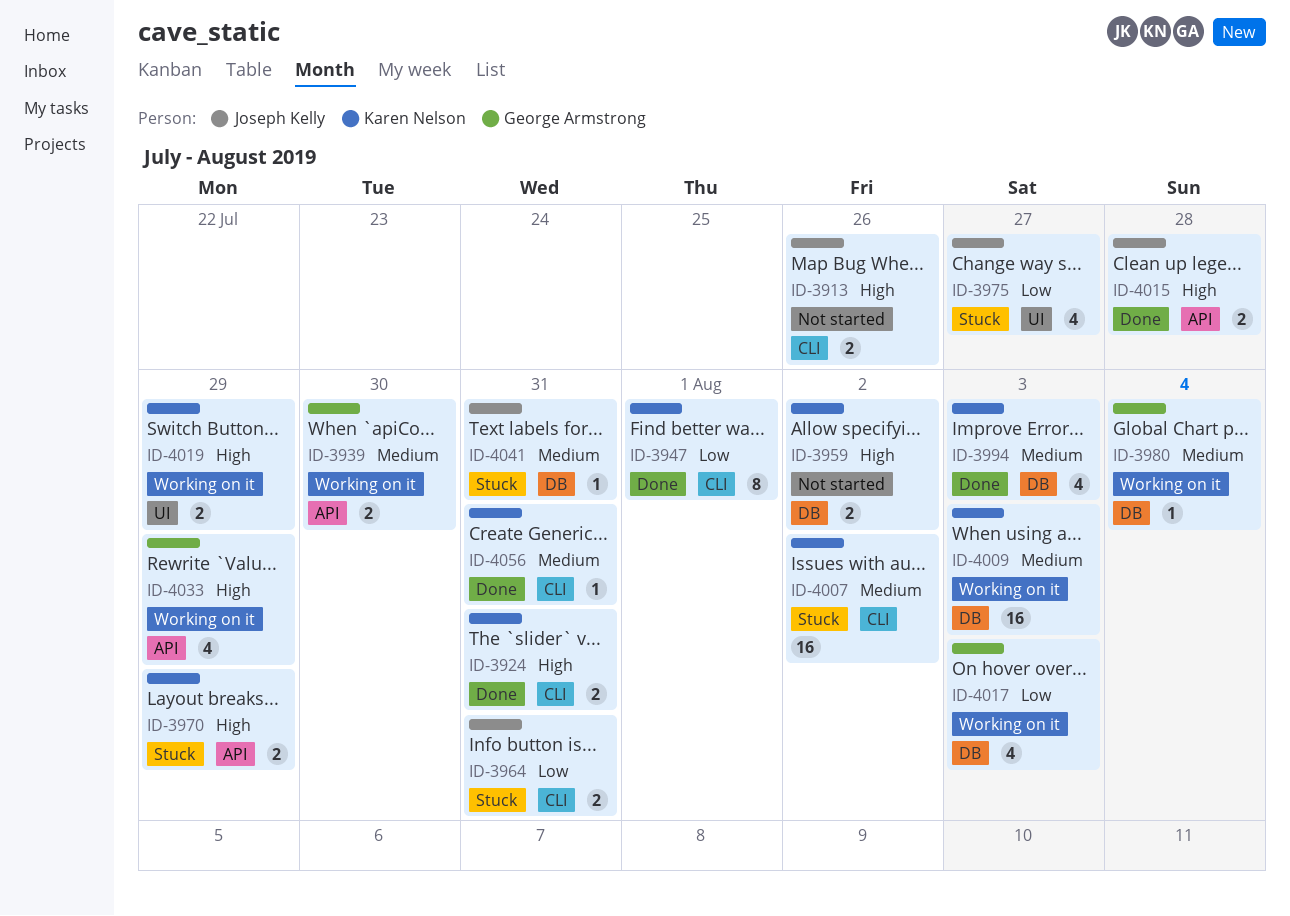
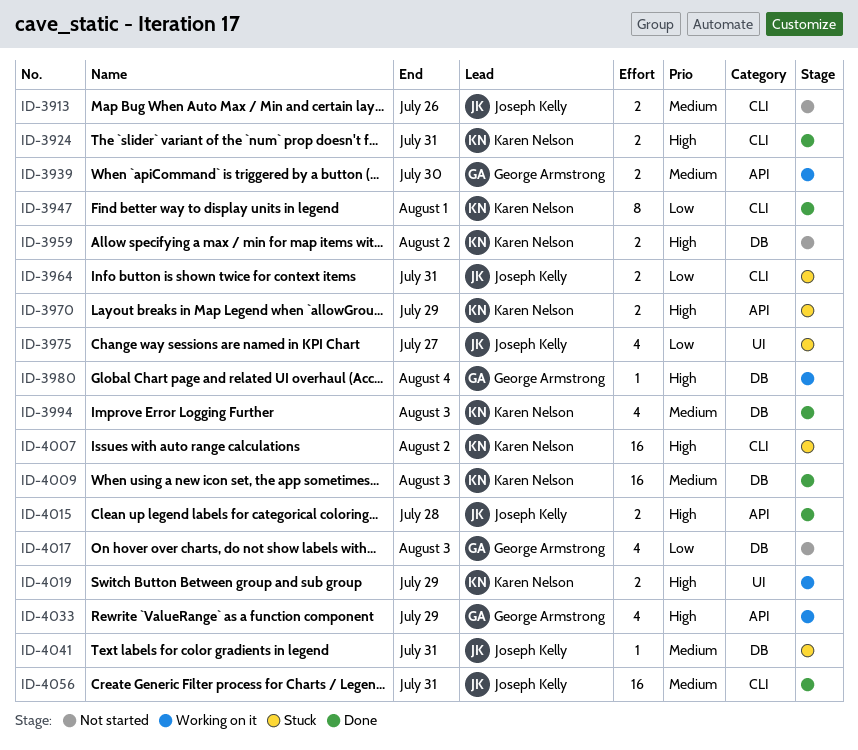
ID-3913, priority: High -> Medium
ID-3980, priority: Medium -> High
ID-4007, priority: Medium -> High
ID-4009, status: Working on it -> Done
ID-4017, status: Working on it -> Not started
ID-4056, owner: Karen Nelson -> Joseph Kelly
ID-4056, estimate: 1 -> 16

